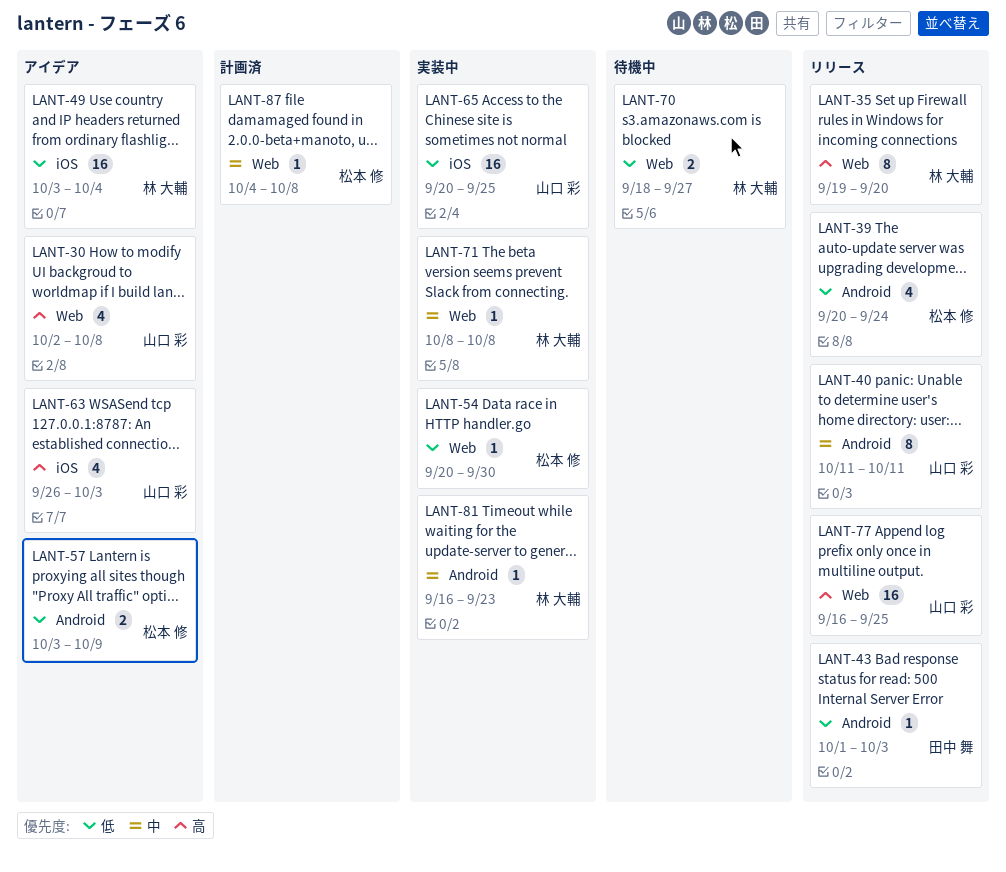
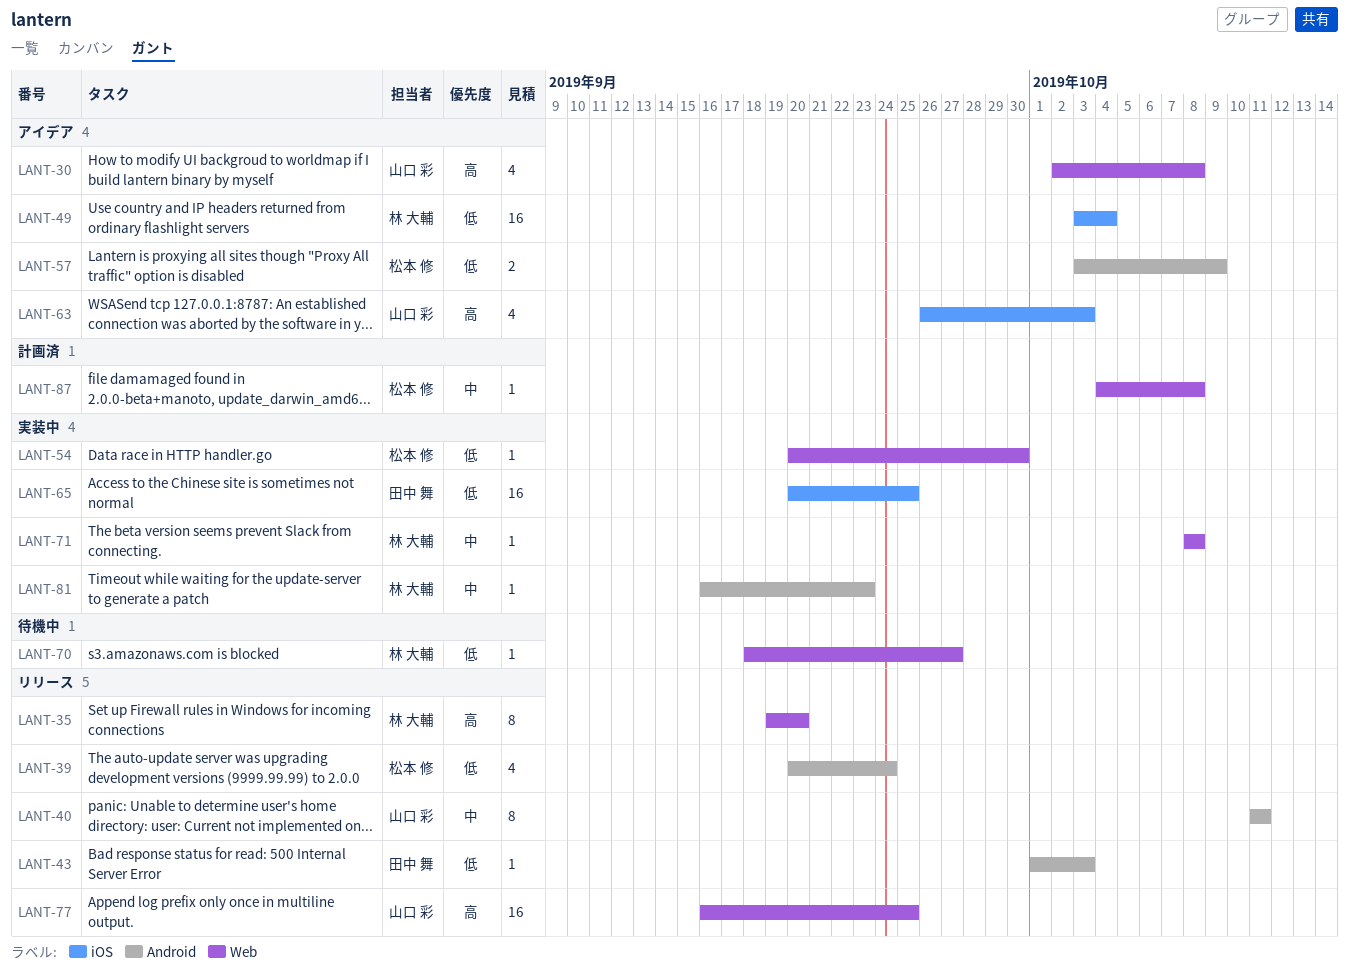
LANT-65, owner: 山口 彩 -> 田中 舞
LANT-70, estimate: 2 -> 1

